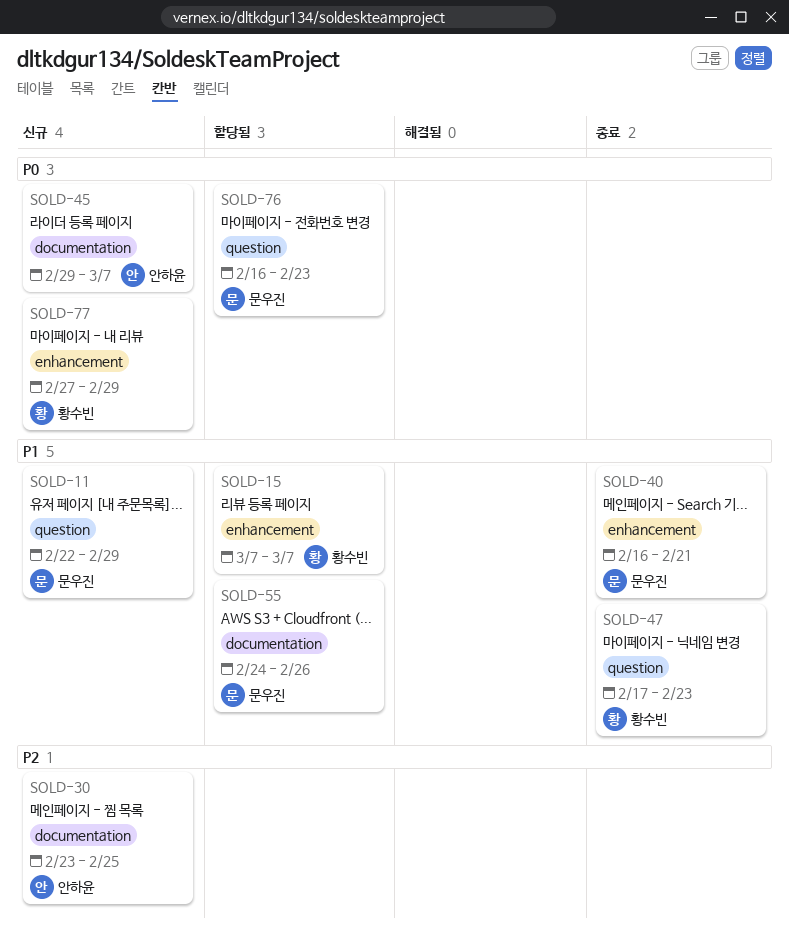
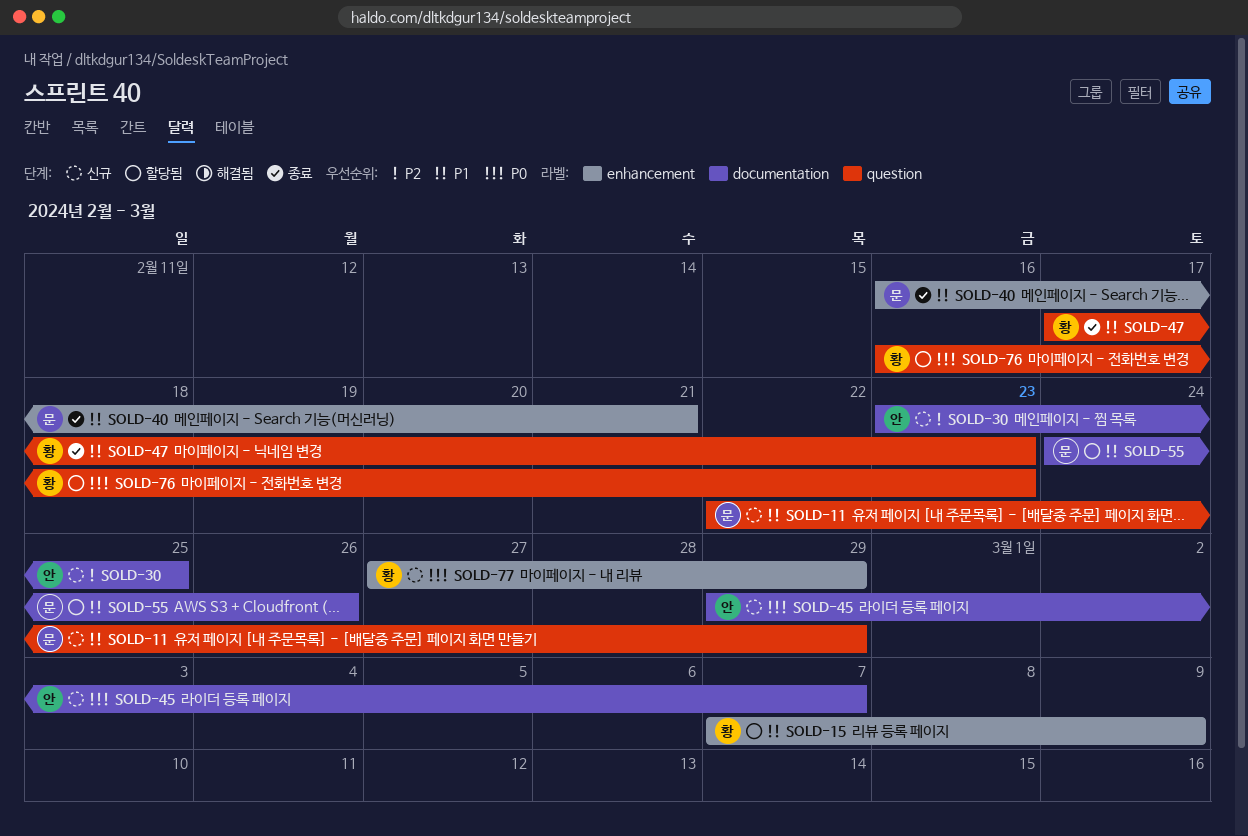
SOLD-15, due: Mar 7 -> Mar 9
SOLD-76, owner: 문우진 -> 황수빈

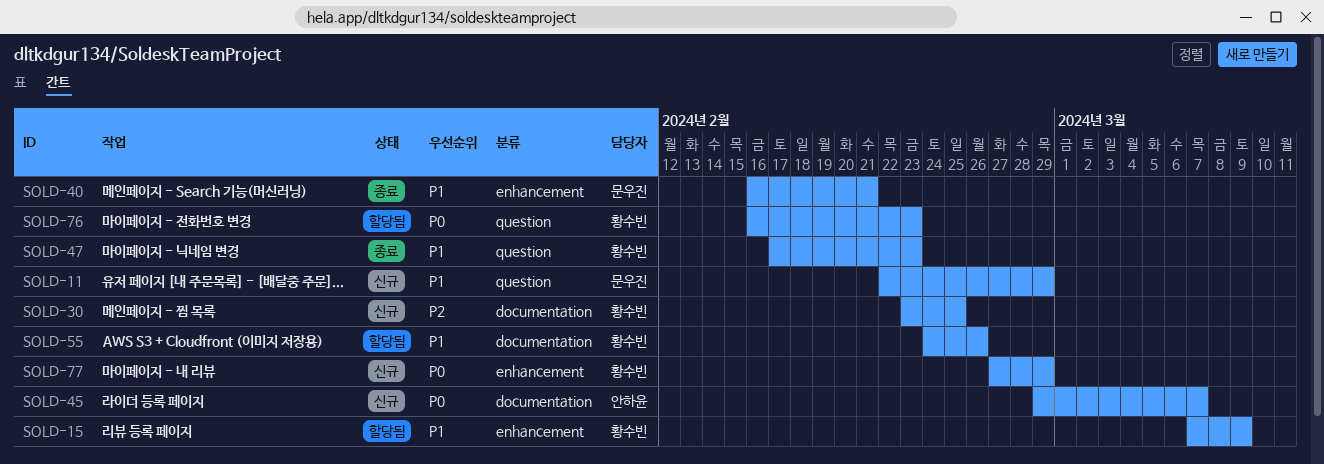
SOLD-30, owner: 안하윤 -> 황수빈
SOLD-55, owner: 문우진 -> 황수빈

